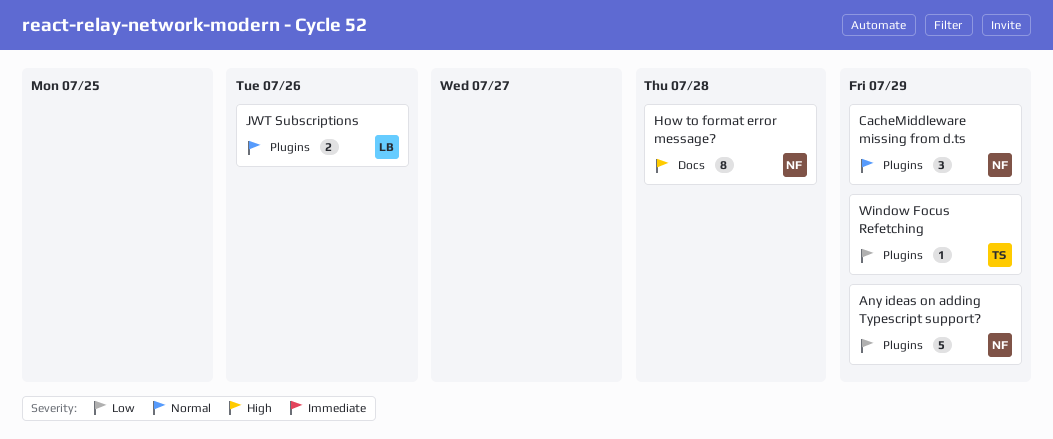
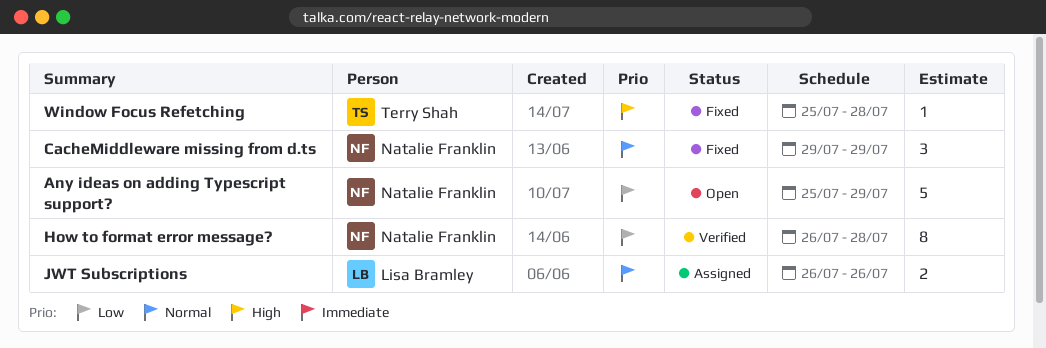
How to format error message?, priority: High -> Low
Window Focus Refetching, priority: Low -> High
Window Focus Refetching, due: Jul 29 -> Jul 28

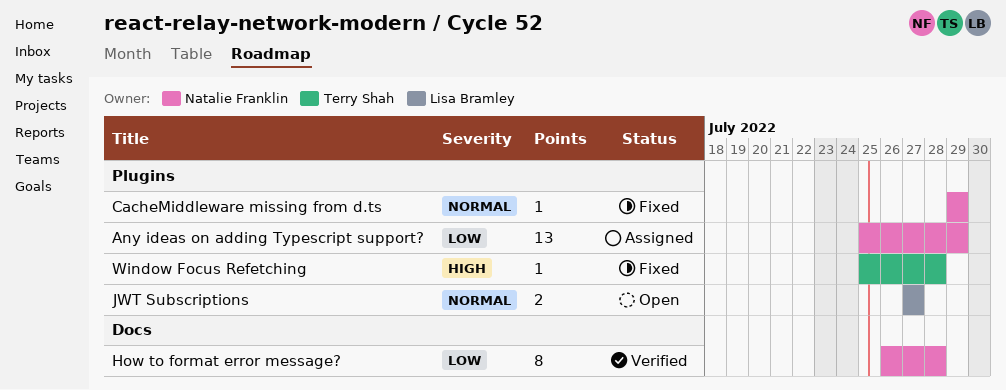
Any ideas on adding Typescript support?, status: Open -> Assigned
Any ideas on adding Typescript support?, estimate: 5 -> 13
CacheMiddleware missing from d.ts, estimate: 3 -> 1
JWT Subscriptions, status: Assigned -> Open
JWT Subscriptions, start: Jul 26 -> Jul 27
JWT Subscriptions, due: Jul 26 -> Jul 27

